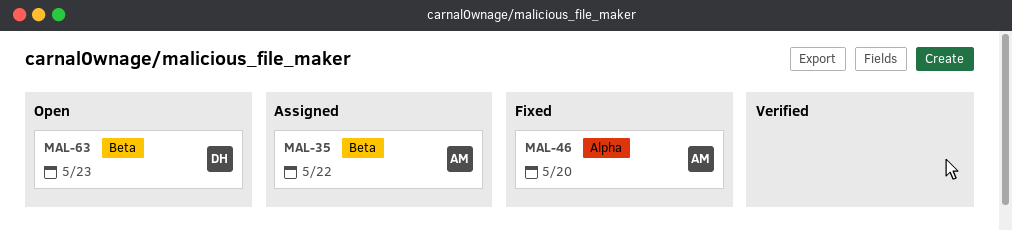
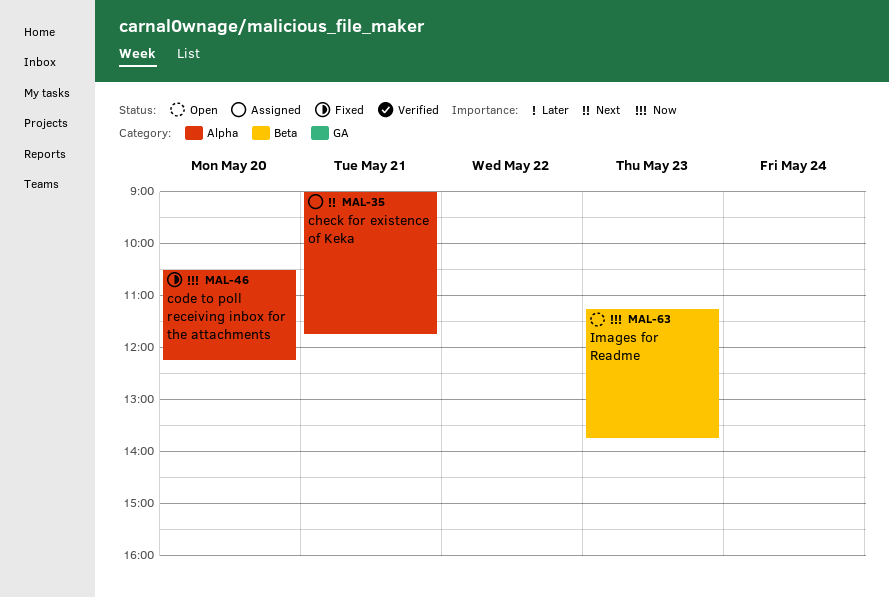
MAL-35, label: Beta -> Alpha
MAL-35, day: May 22 -> May 21

